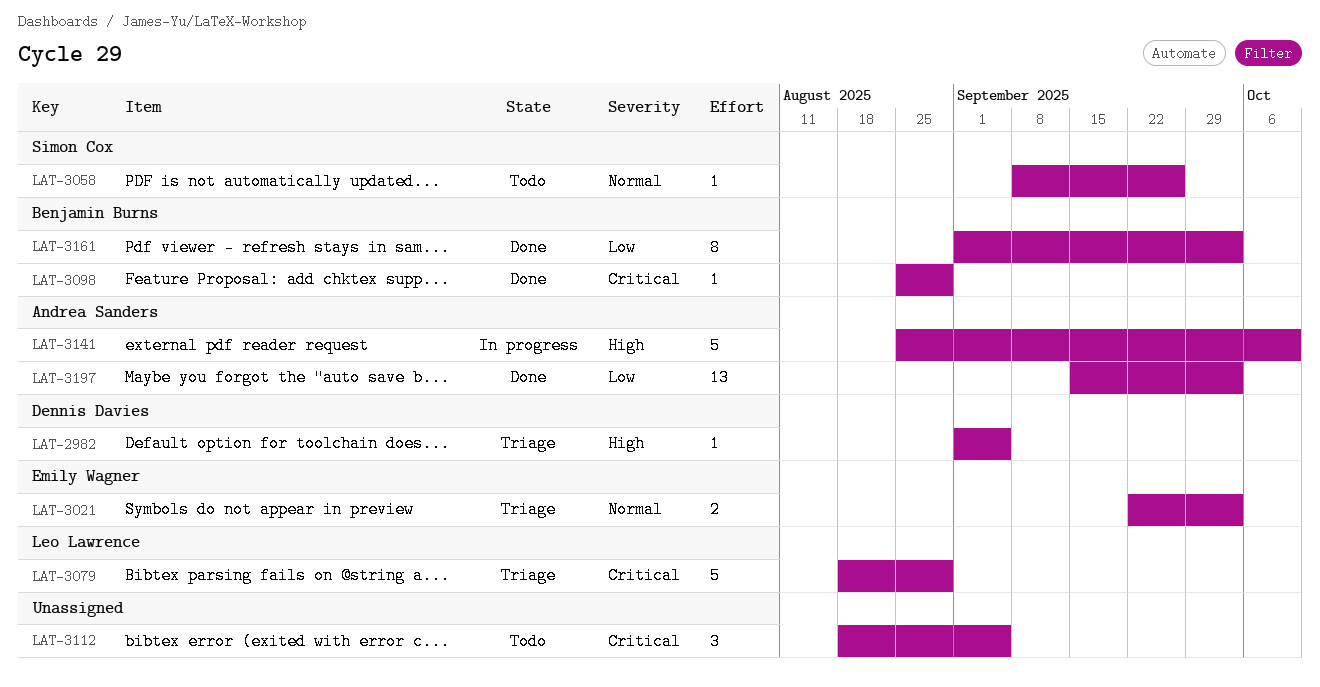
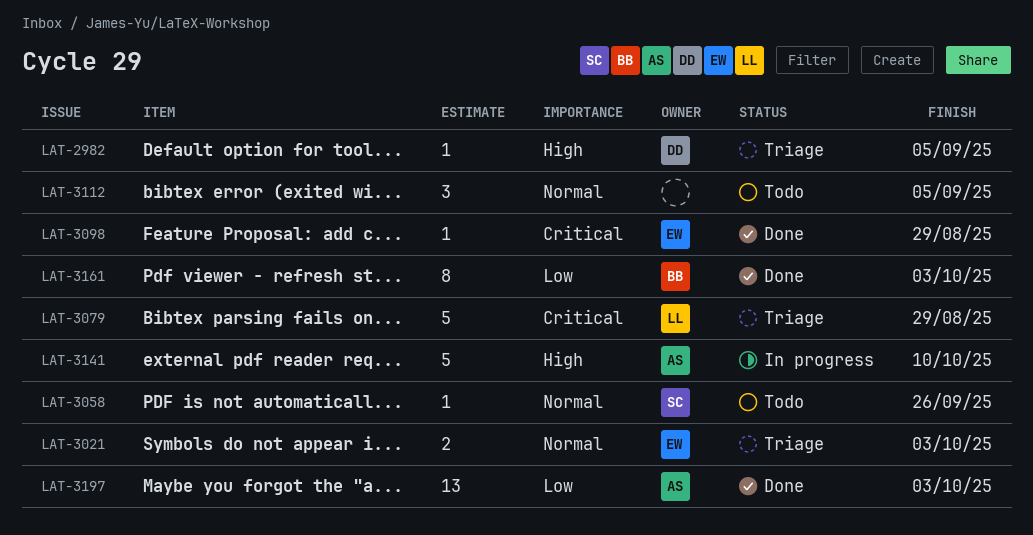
LAT-3098, owner: Benjamin Burns -> Emily Wagner
LAT-3112, priority: Critical -> Normal

